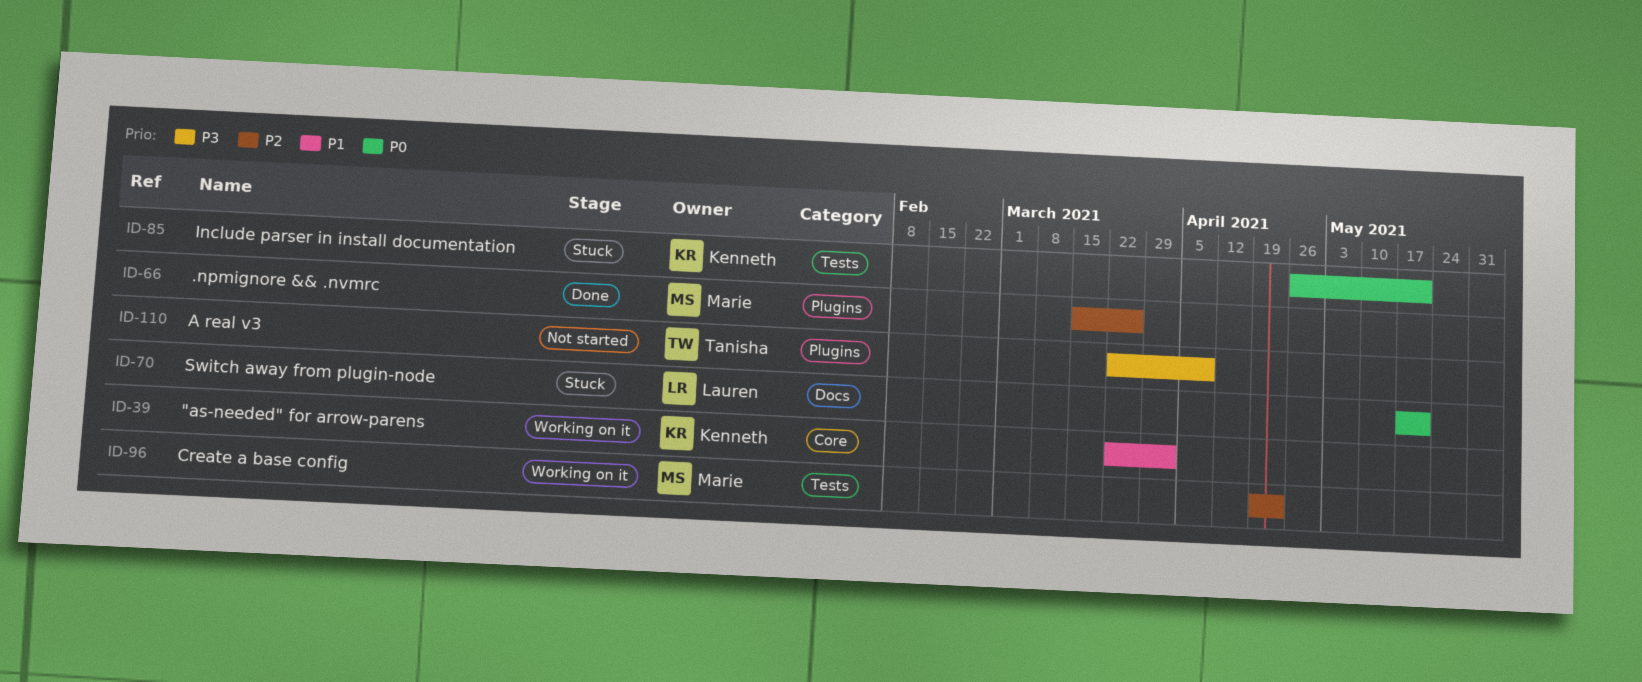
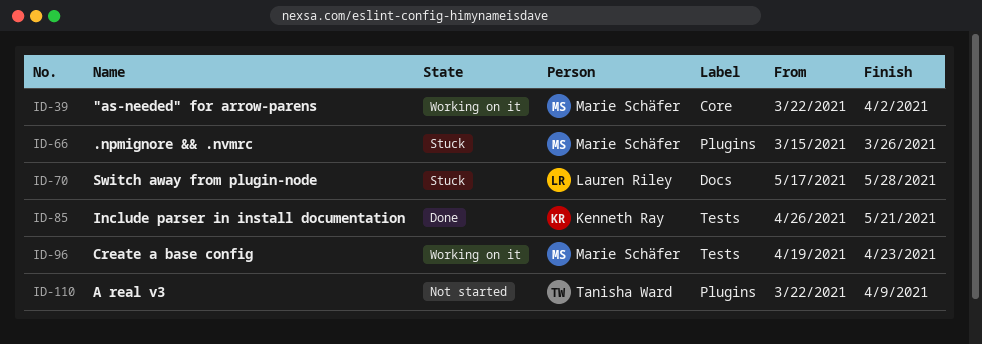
ID-39, owner: Kenneth Ray -> Marie Schäfer
ID-66, status: Done -> Stuck
ID-70, due: May 21 -> May 28
ID-85, status: Stuck -> Done

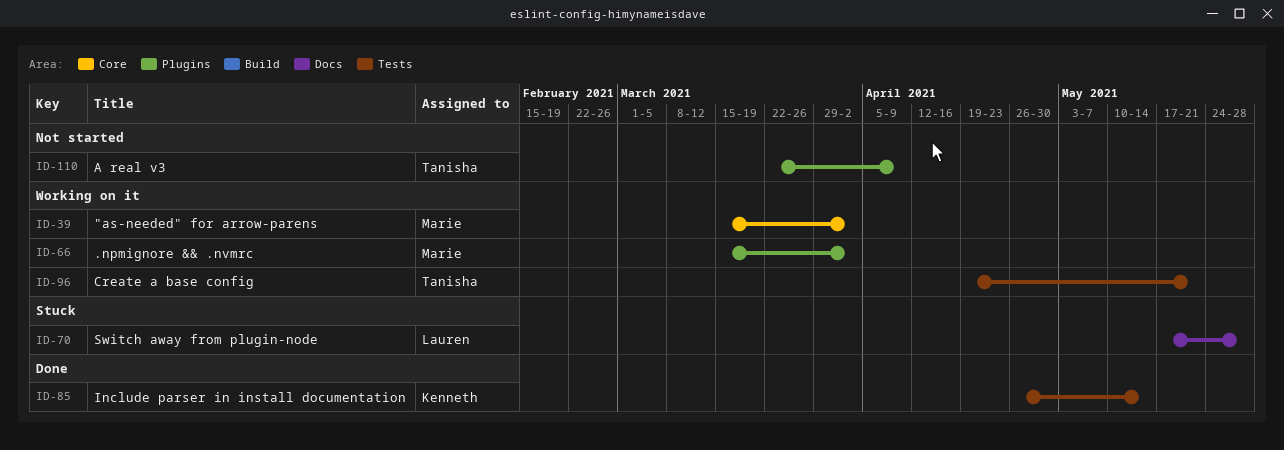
ID-39, start: Mar 22 -> Mar 15
ID-66, status: Stuck -> Working on it
ID-66, due: Mar 26 -> Apr 2
ID-85, due: May 21 -> May 14
ID-96, owner: Marie Schäfer -> Tanisha Ward
ID-96, due: Apr 23 -> May 21

